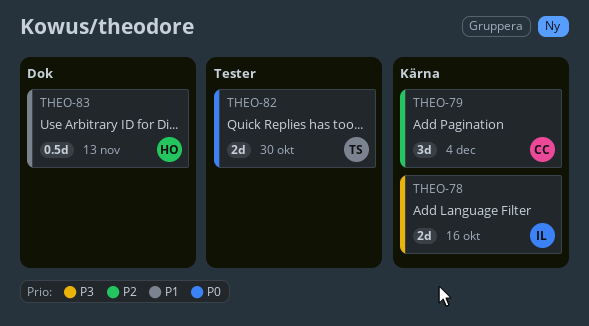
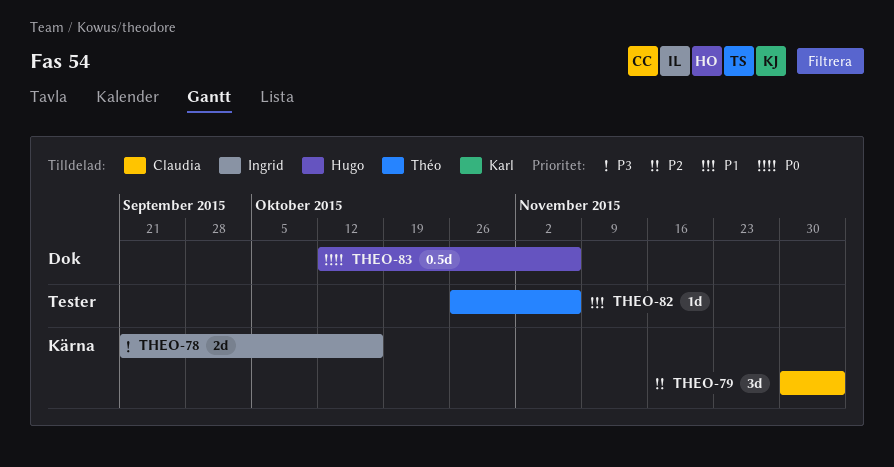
THEO-82, priority: P0 -> P1
THEO-82, estimate: 2d -> 1d
THEO-82, due: Oct 30 -> Nov 6
THEO-83, priority: P1 -> P0
THEO-83, due: Nov 13 -> Nov 6

